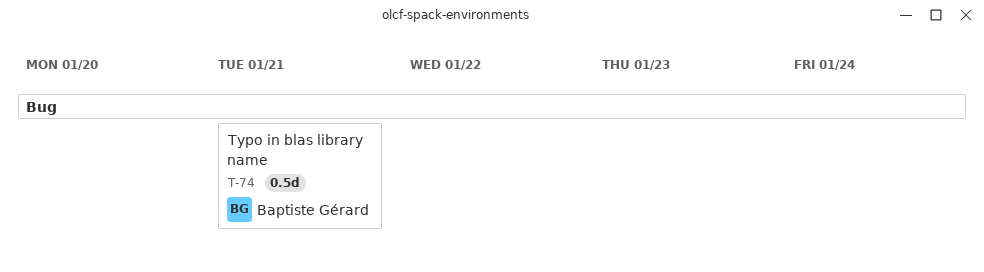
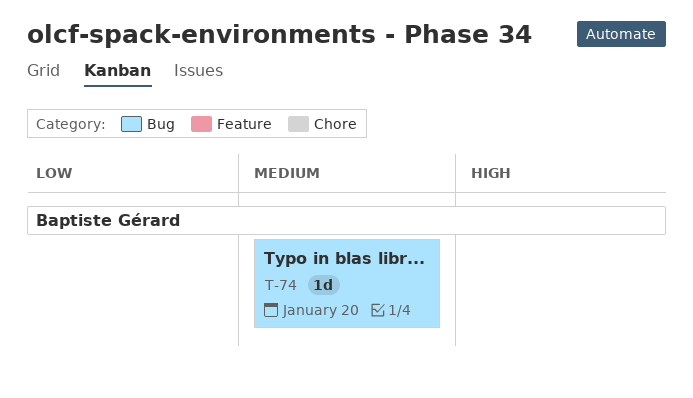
T-74, estimate: 0.5d -> 1d
T-74, day: Jan 21 -> Jan 20

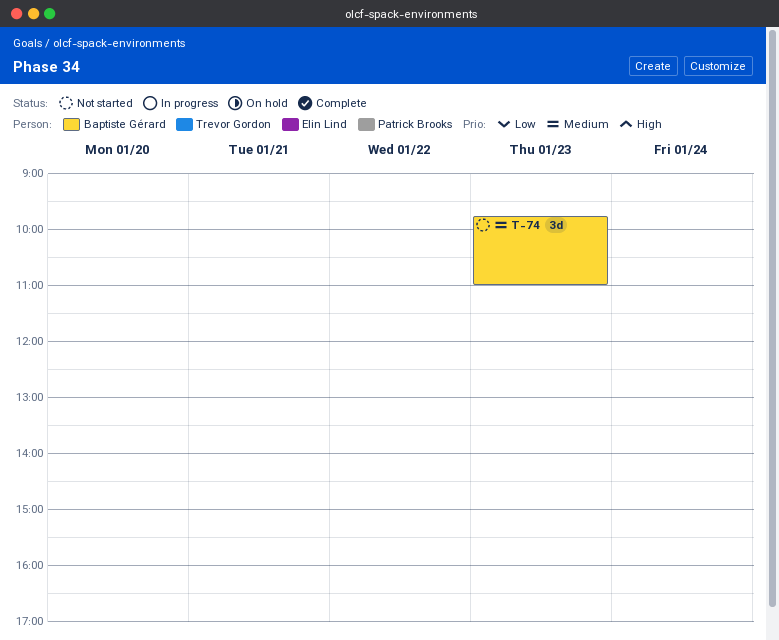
T-74, estimate: 1d -> 3d
T-74, day: Jan 20 -> Jan 23

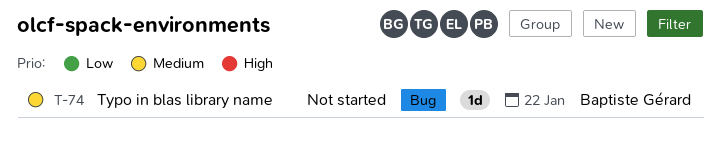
T-74, estimate: 3d -> 1d
T-74, day: Jan 23 -> Jan 22

